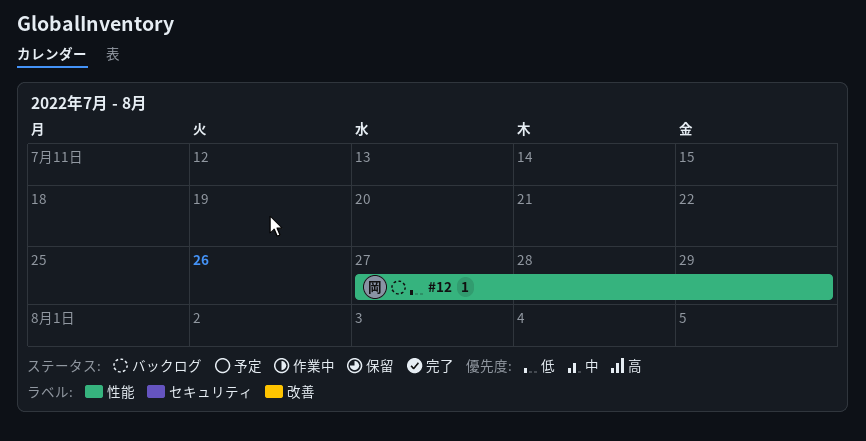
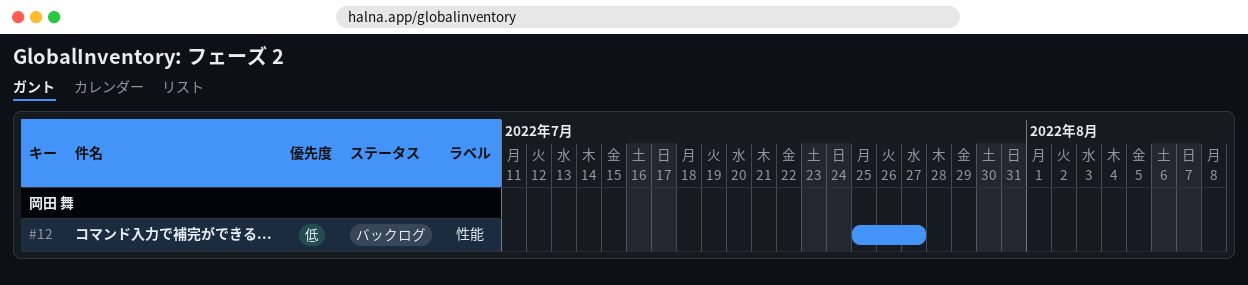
#12, start: Jul 27 -> Jul 25
#12, due: Jul 29 -> Jul 27

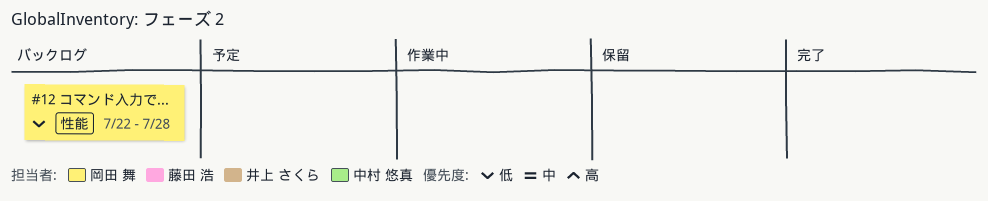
#12, start: Jul 25 -> Jul 22
#12, due: Jul 27 -> Jul 28

